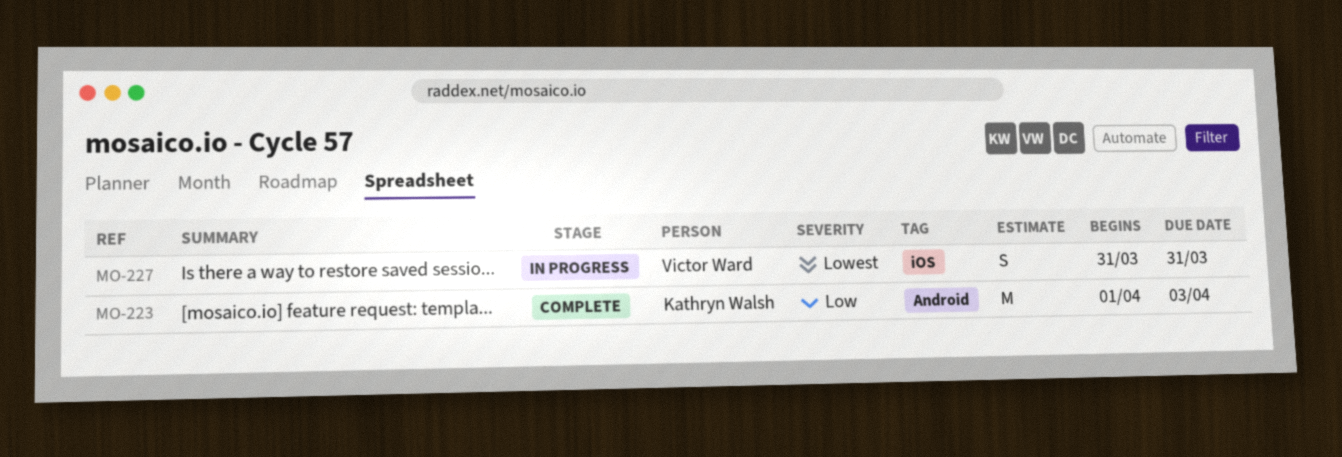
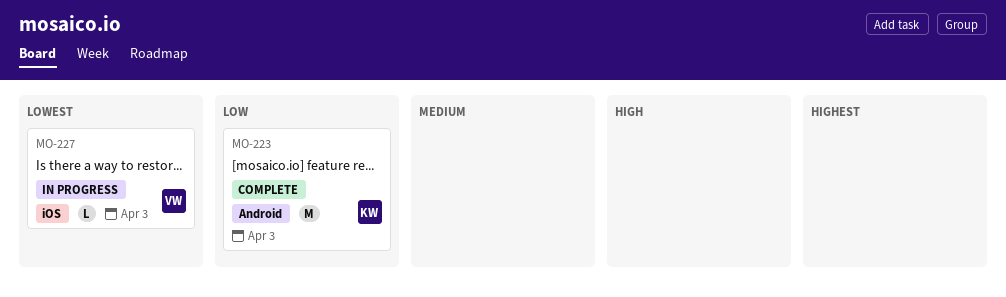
MO-227, estimate: S -> L
MO-227, due: Mar 31 -> Apr 3

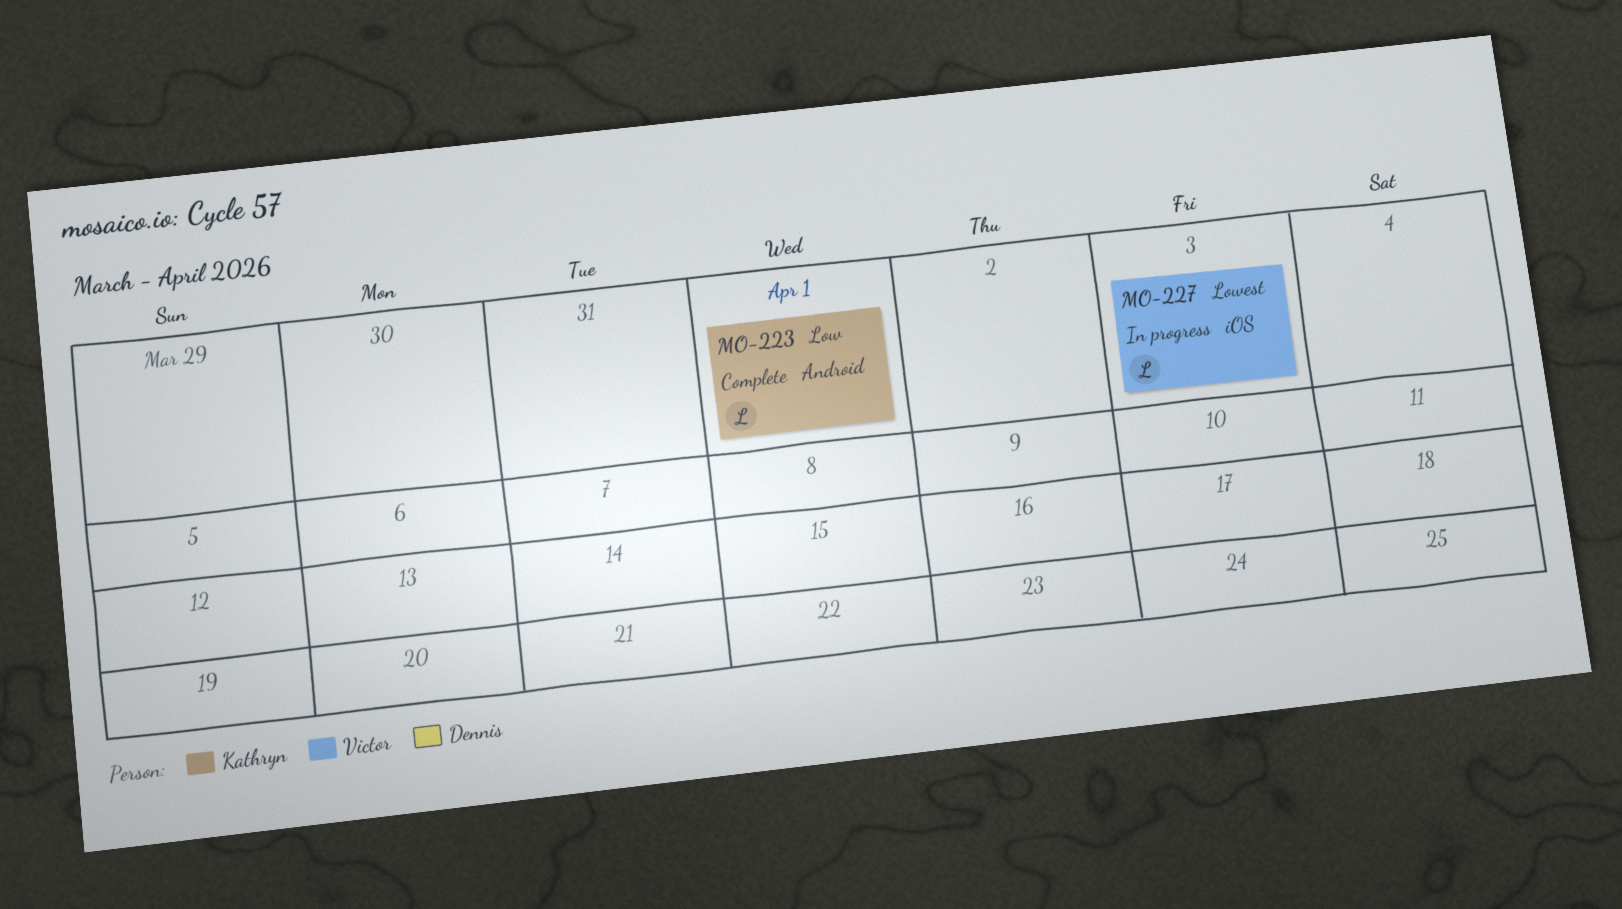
MO-223, estimate: M -> L
MO-223, due: Apr 3 -> Apr 1

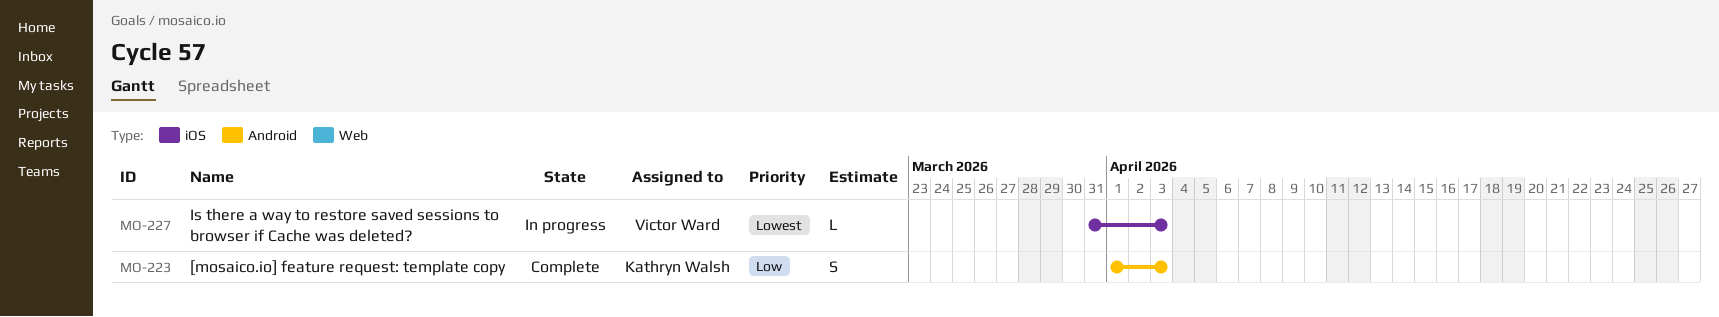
MO-223, estimate: L -> S
MO-223, due: Apr 1 -> Apr 3

